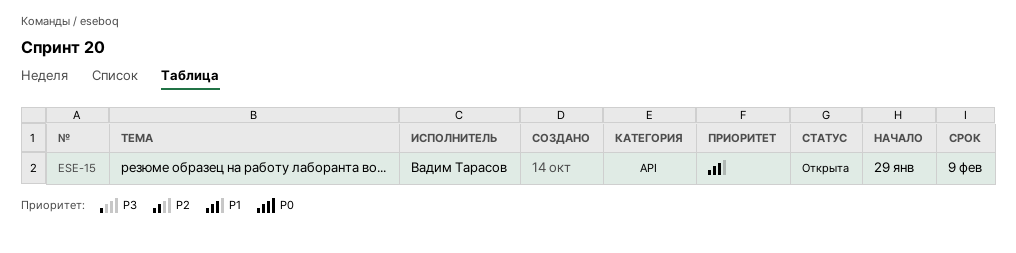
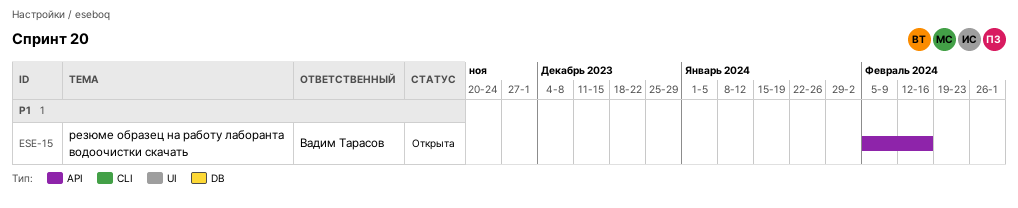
ESE-15, start: Jan 29 -> Feb 5
ESE-15, due: Feb 9 -> Feb 16

